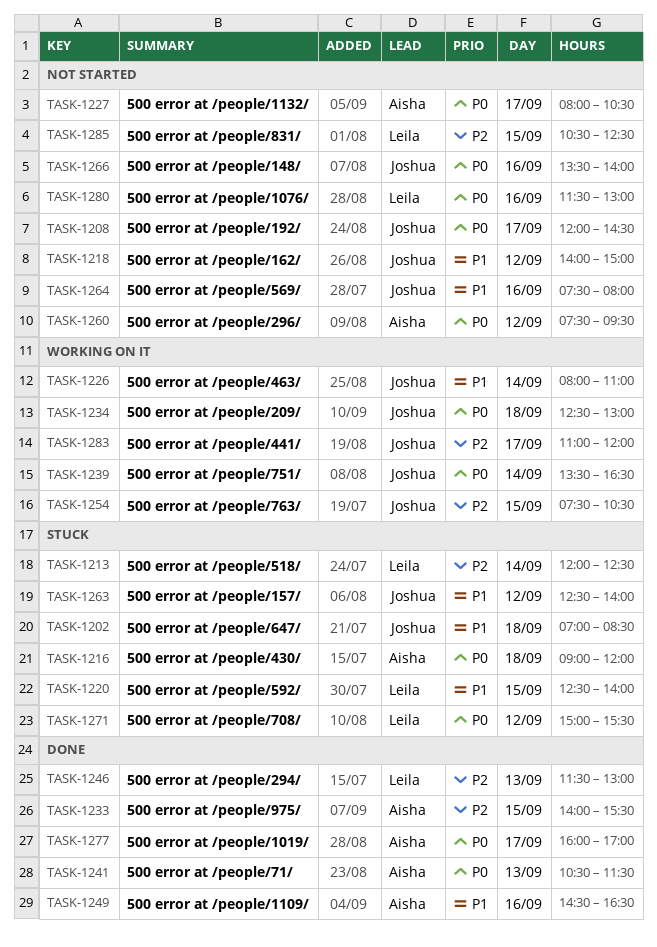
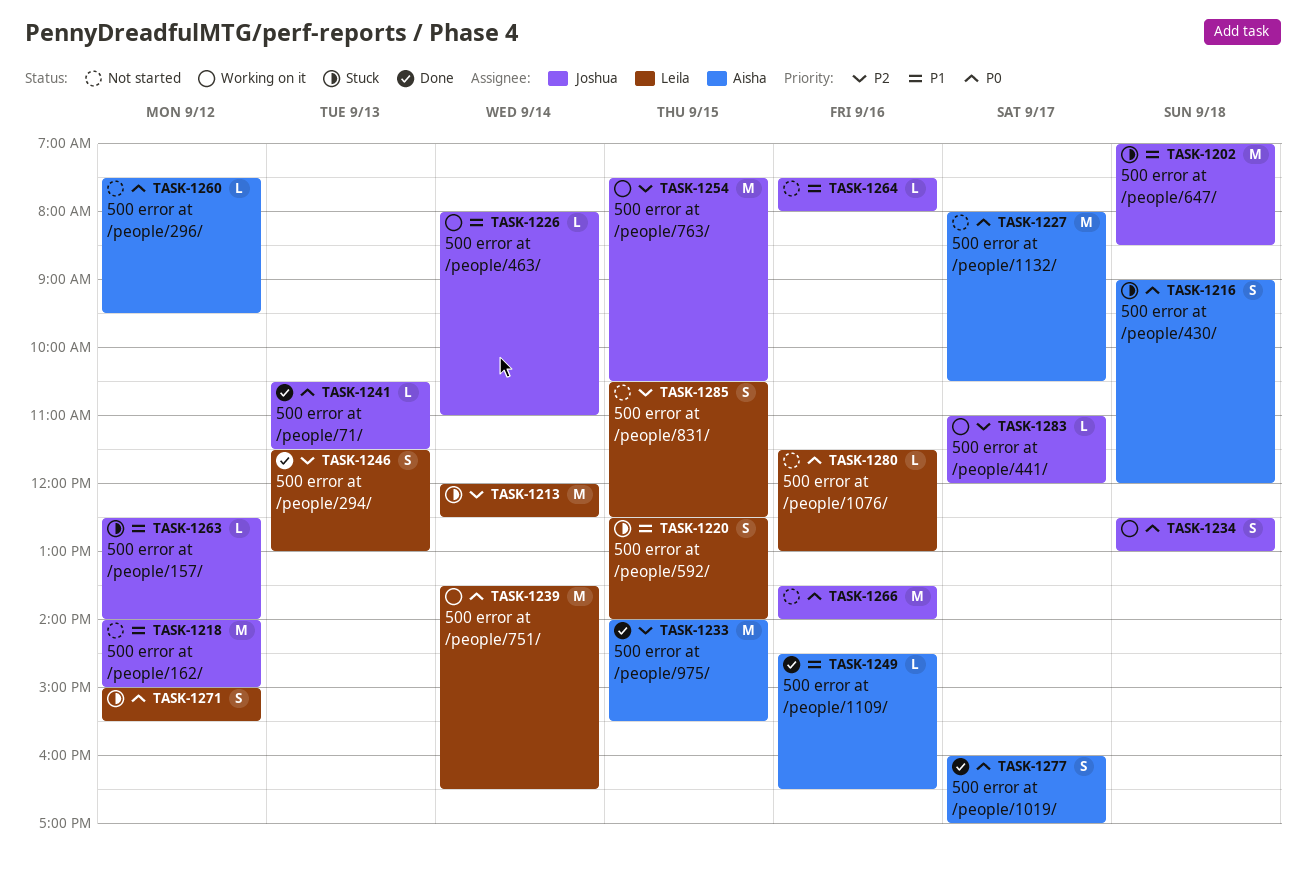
TASK-1208: present -> none
TASK-1239, owner: Joshua -> Leila
TASK-1241, owner: Aisha -> Joshua

